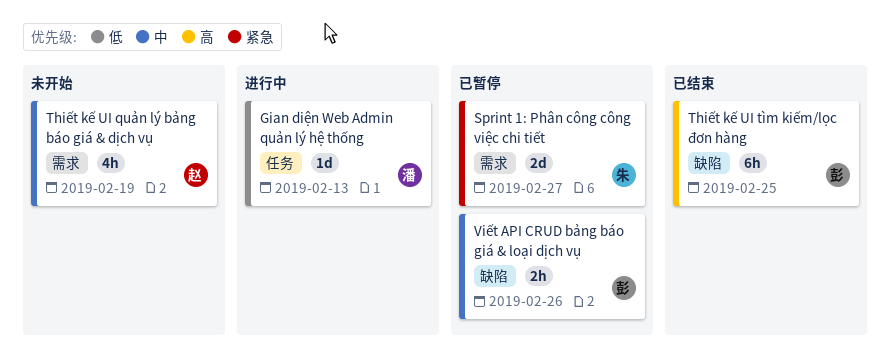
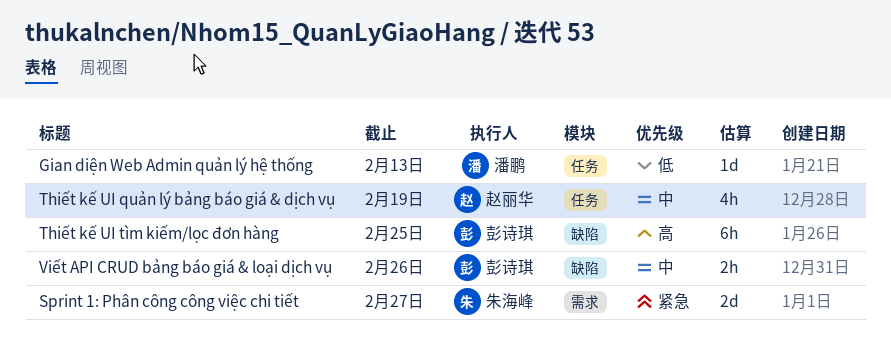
Thiết kế UI quản lý bảng báo giá & dịch vụ, label: 需求 -> 任务

